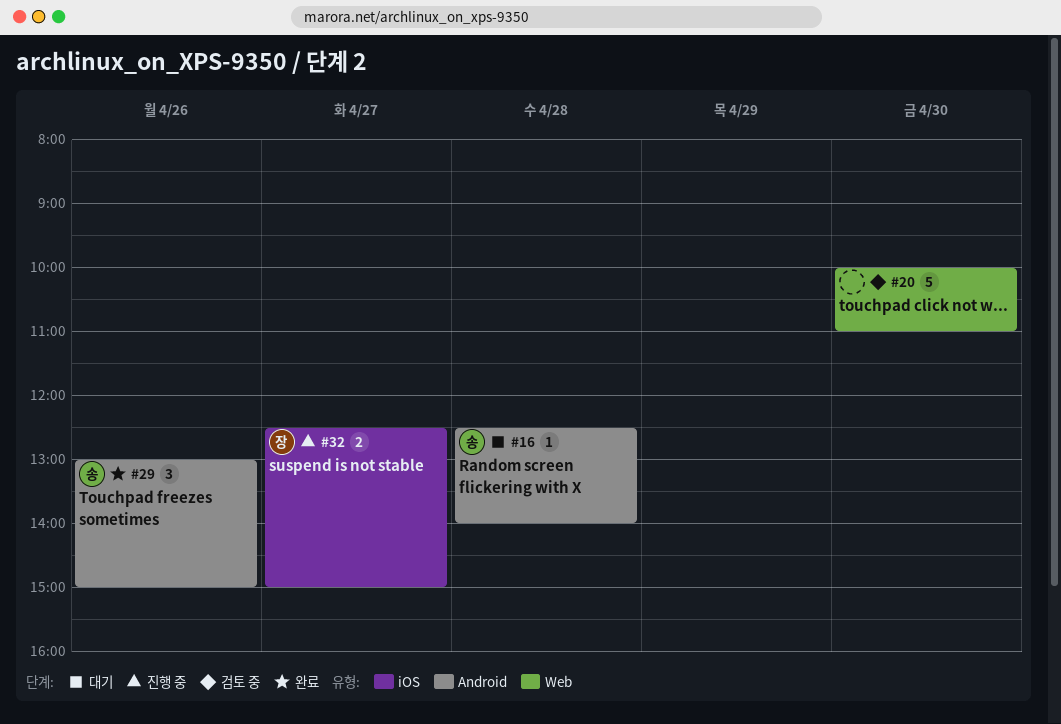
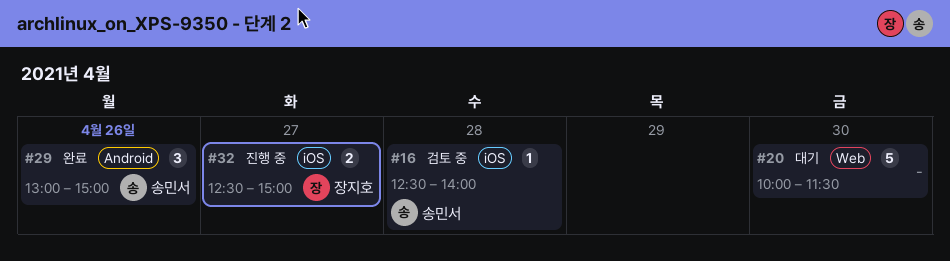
#16, status: 대기 -> 검토 중
#16, label: Android -> iOS
#20, status: 검토 중 -> 대기
#20, ends: 11:00 -> 11:30

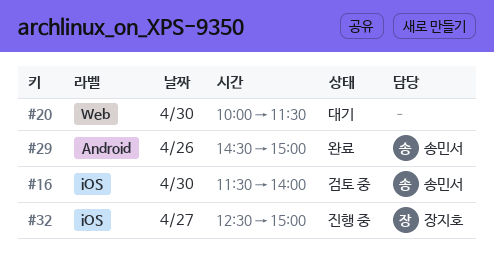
#16, day: Apr 28 -> Apr 30
#16, begins: 12:30 -> 11:30
#29, begins: 13:00 -> 14:30

